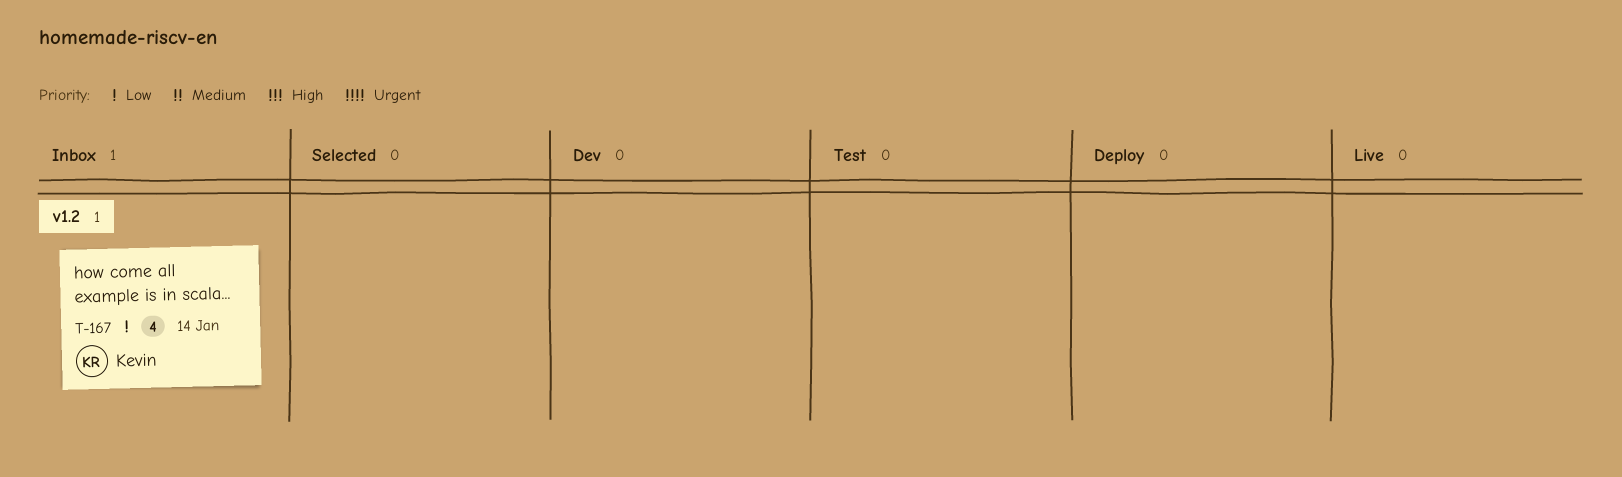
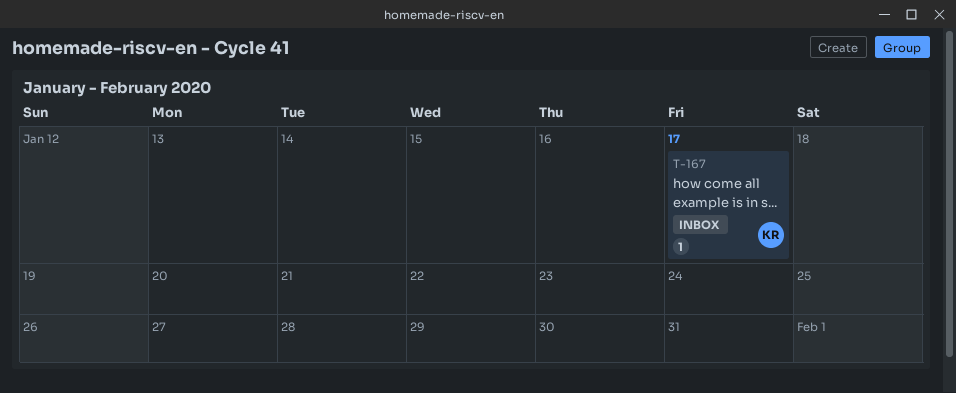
T-167, estimate: 4 -> 1
T-167, due: Jan 14 -> Jan 17

